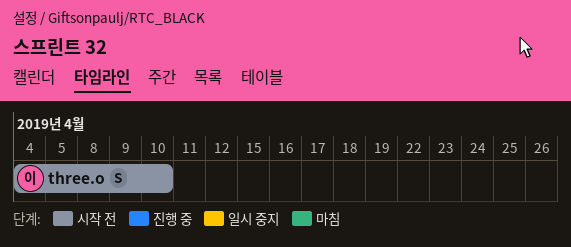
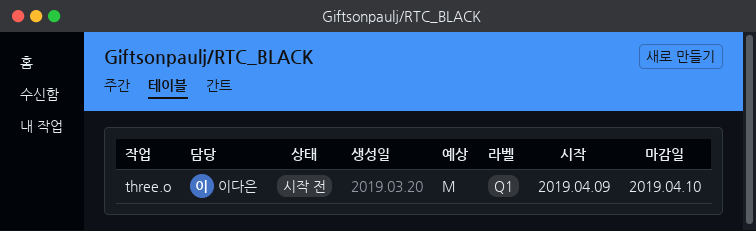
three.o, estimate: S -> M
three.o, start: Apr 4 -> Apr 9

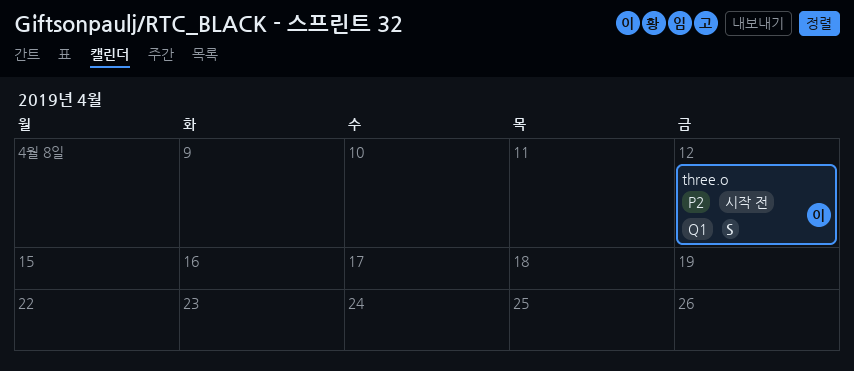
three.o, estimate: M -> S
three.o, due: Apr 10 -> Apr 12

